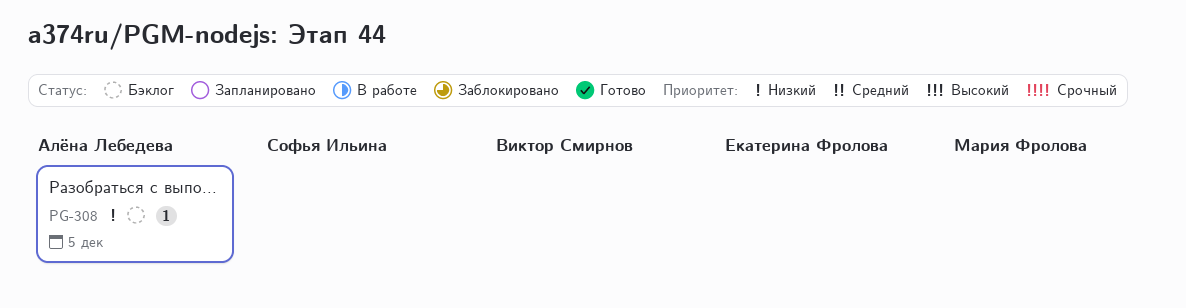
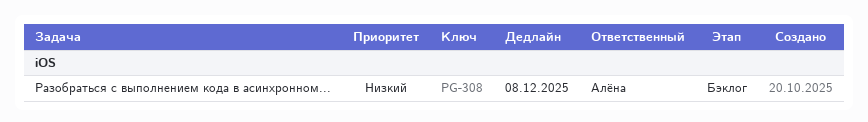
PG-308, due: Dec 5 -> Dec 8

